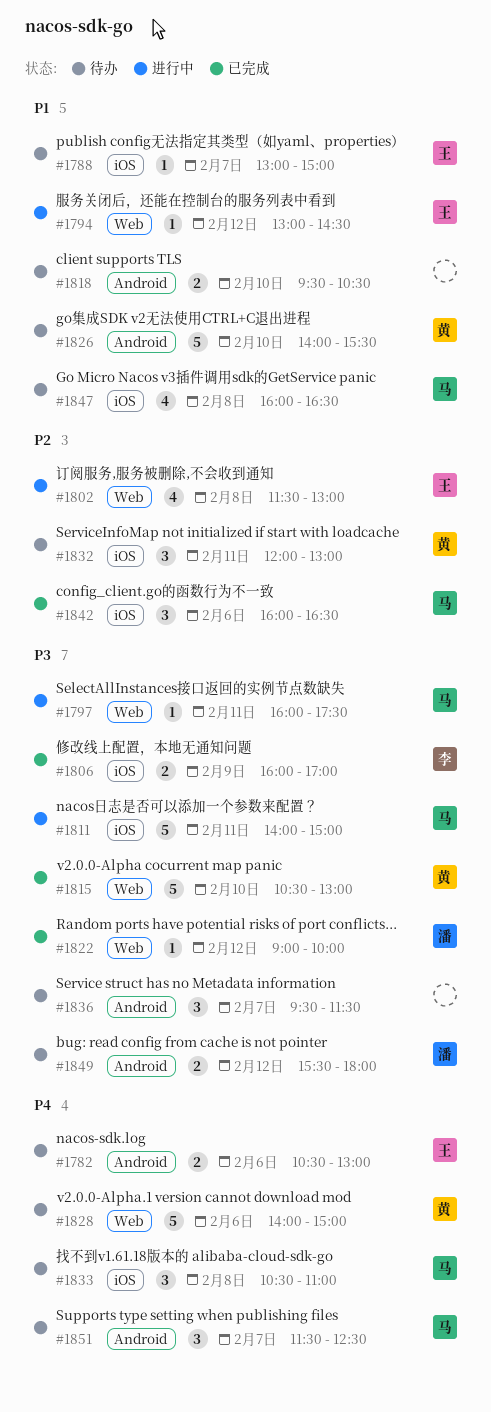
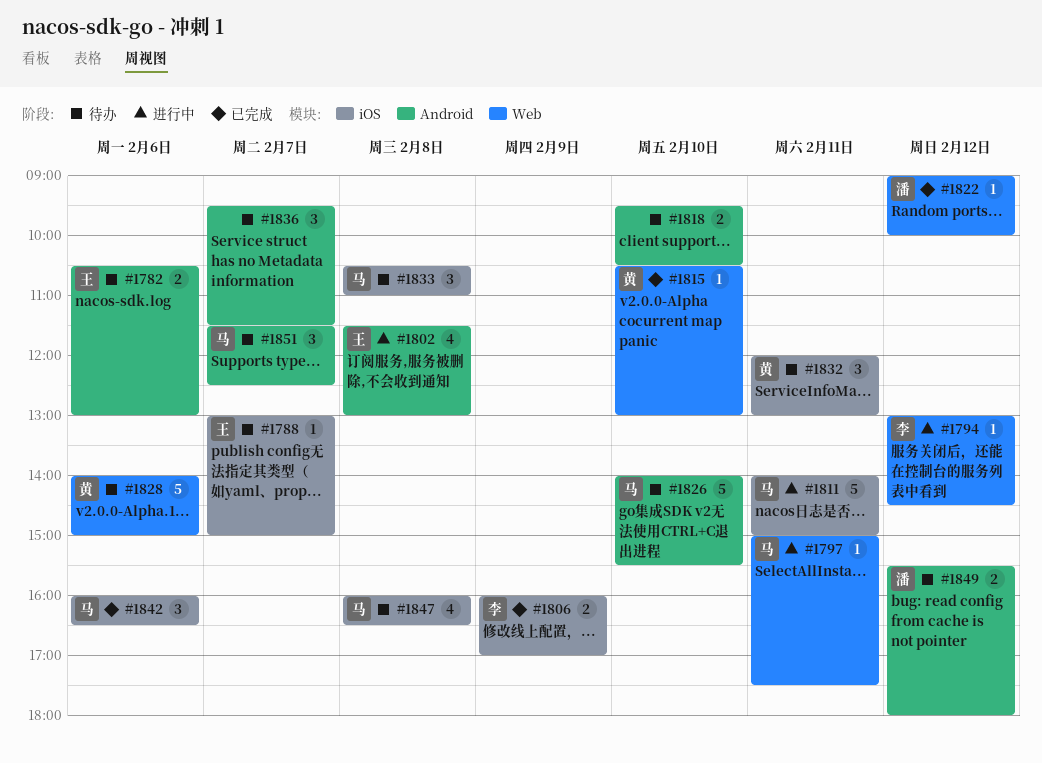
#1794, owner: 王 -> 李
#1797, begins: 16:00 -> 15:00
#1802, label: Web -> Android
#1815, estimate: 5 -> 1
#1826, owner: 黄 -> 马

